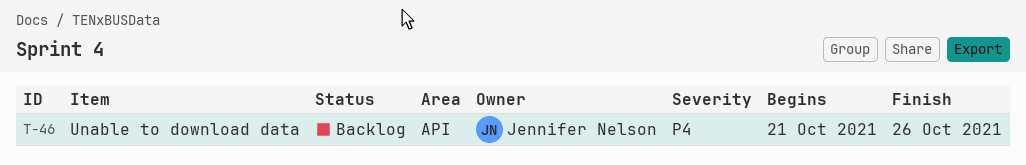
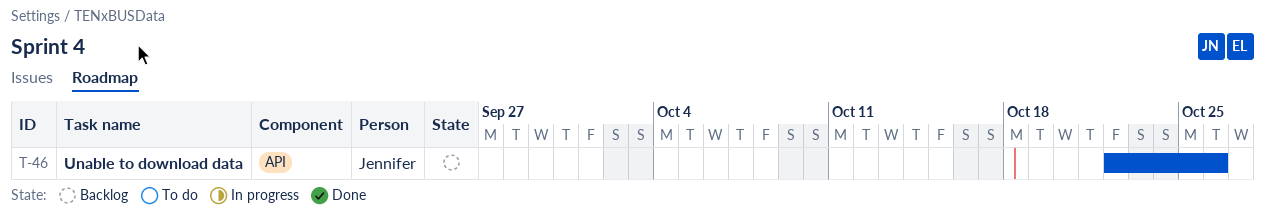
T-46, start: Oct 21 -> Oct 22

